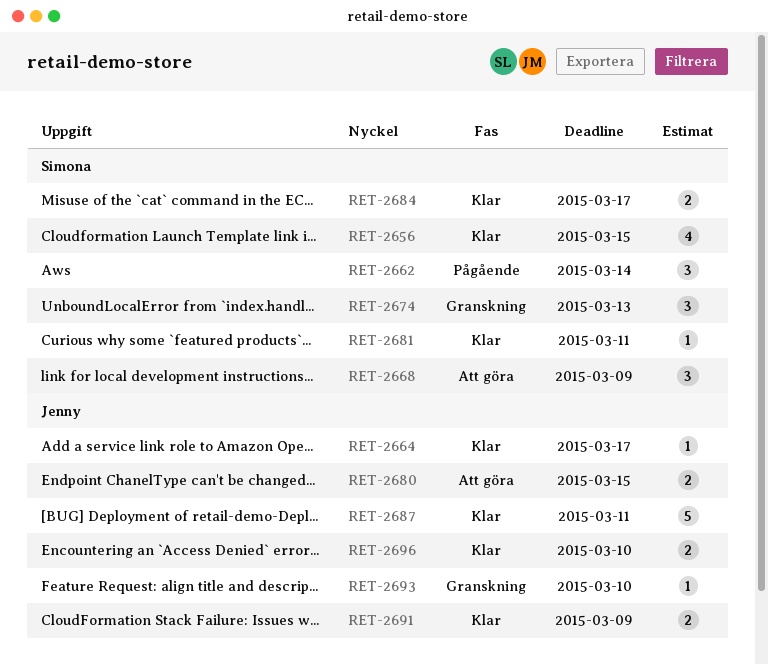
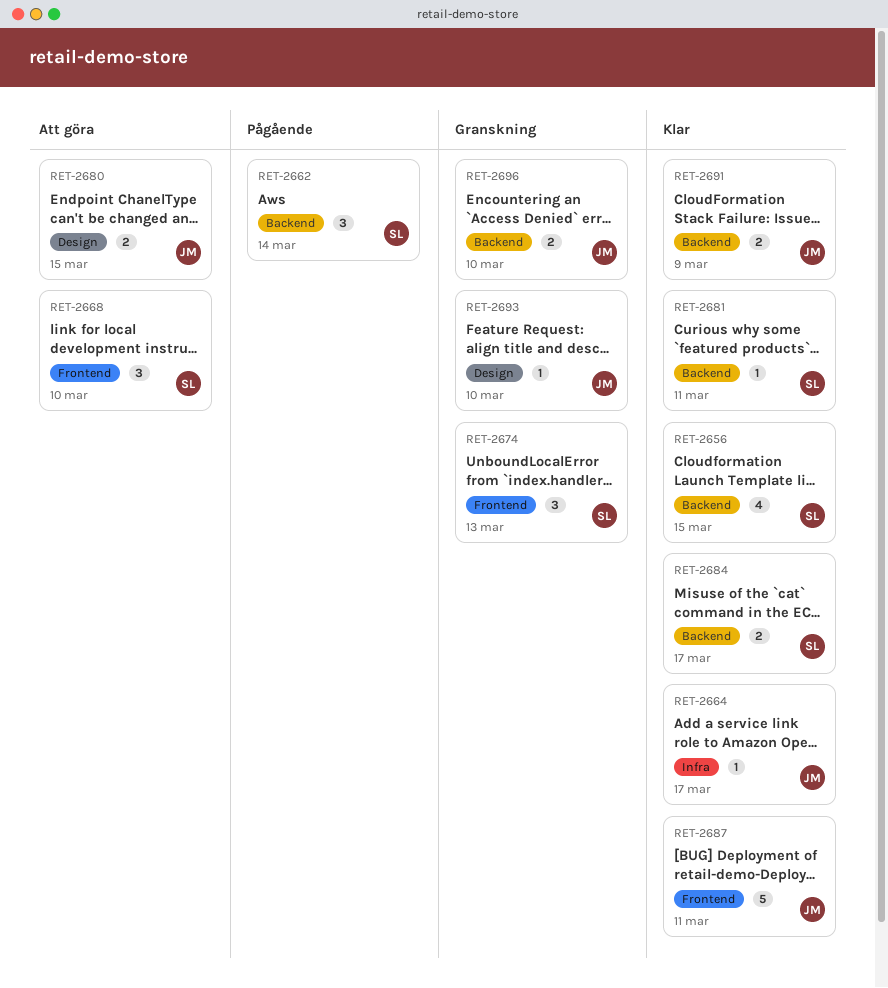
RET-2668, due: Mar 9 -> Mar 10
RET-2696, status: Klar -> Granskning

